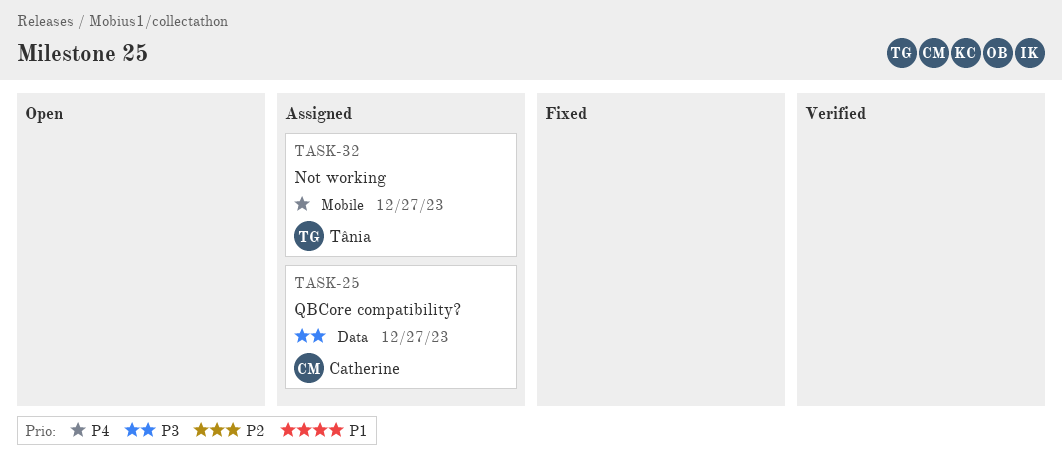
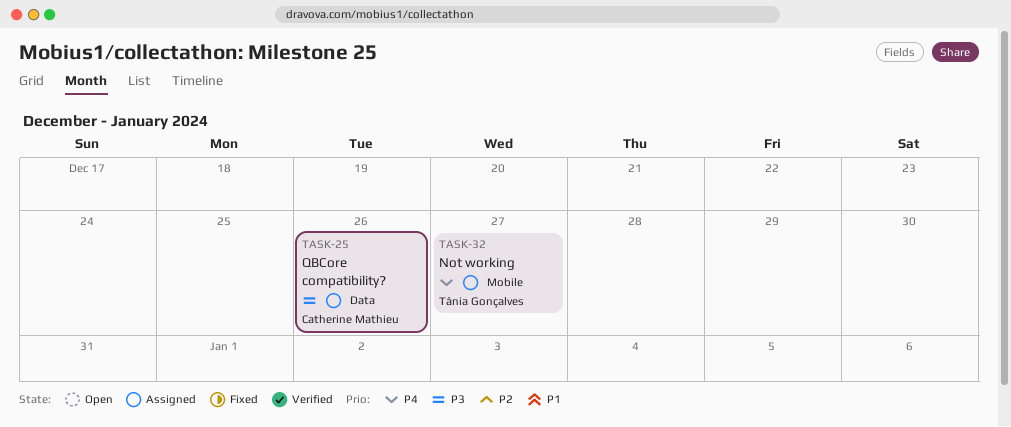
TASK-25, due: Dec 27 -> Dec 26

